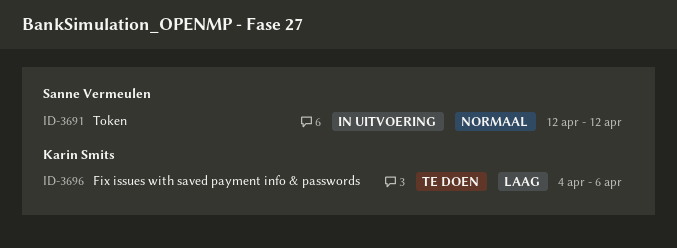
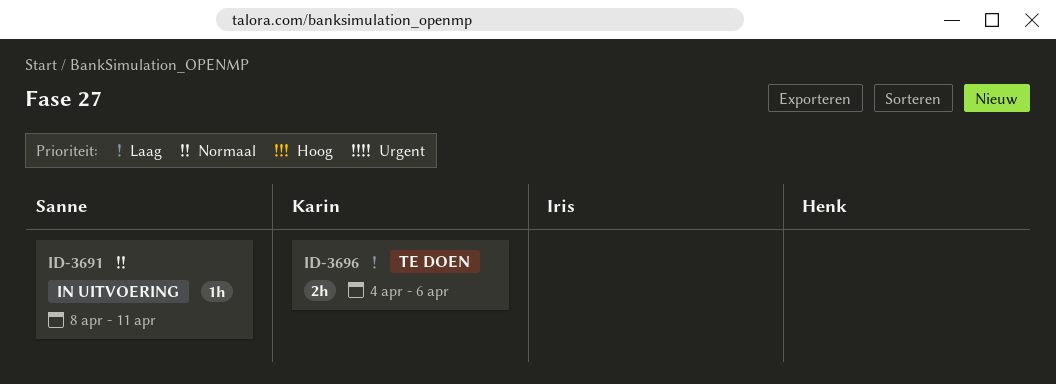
ID-3691, start: Apr 12 -> Apr 8
ID-3691, due: Apr 12 -> Apr 11

